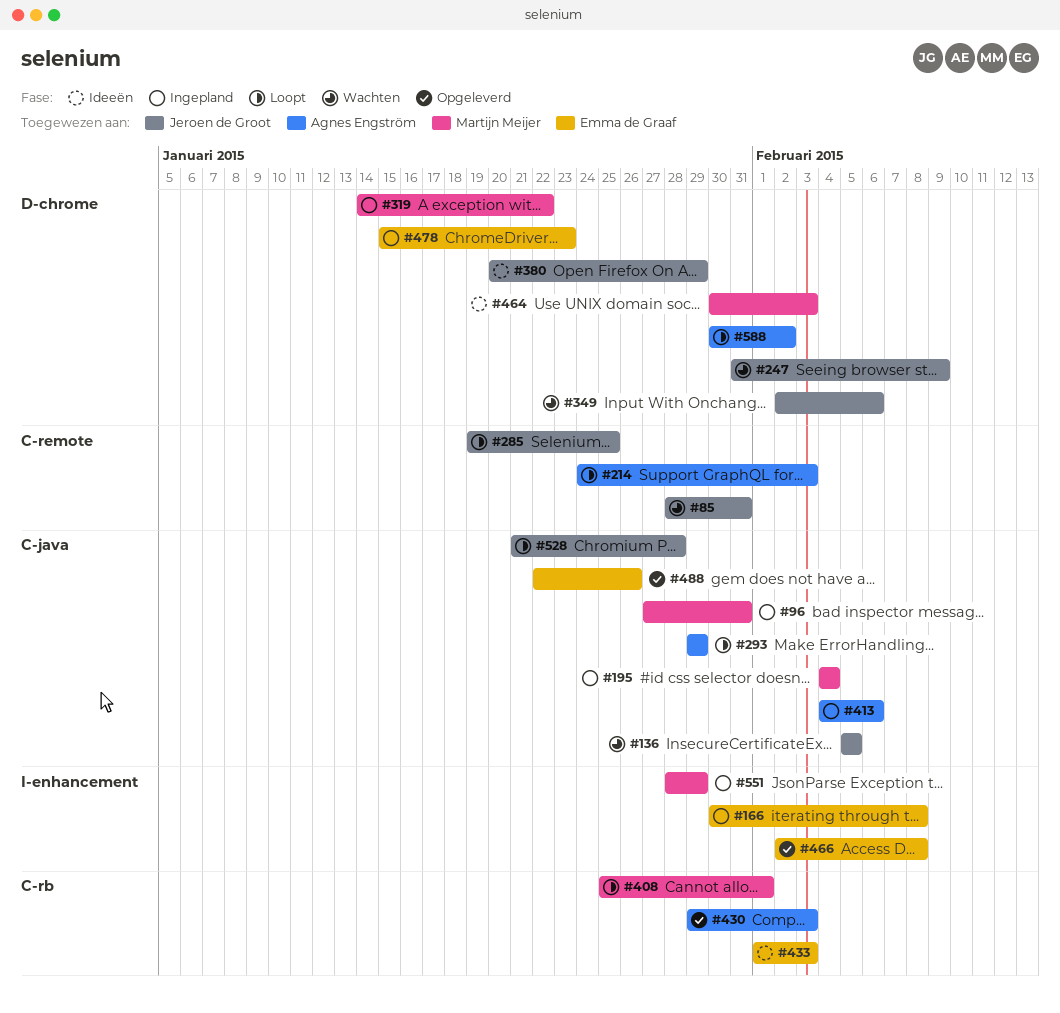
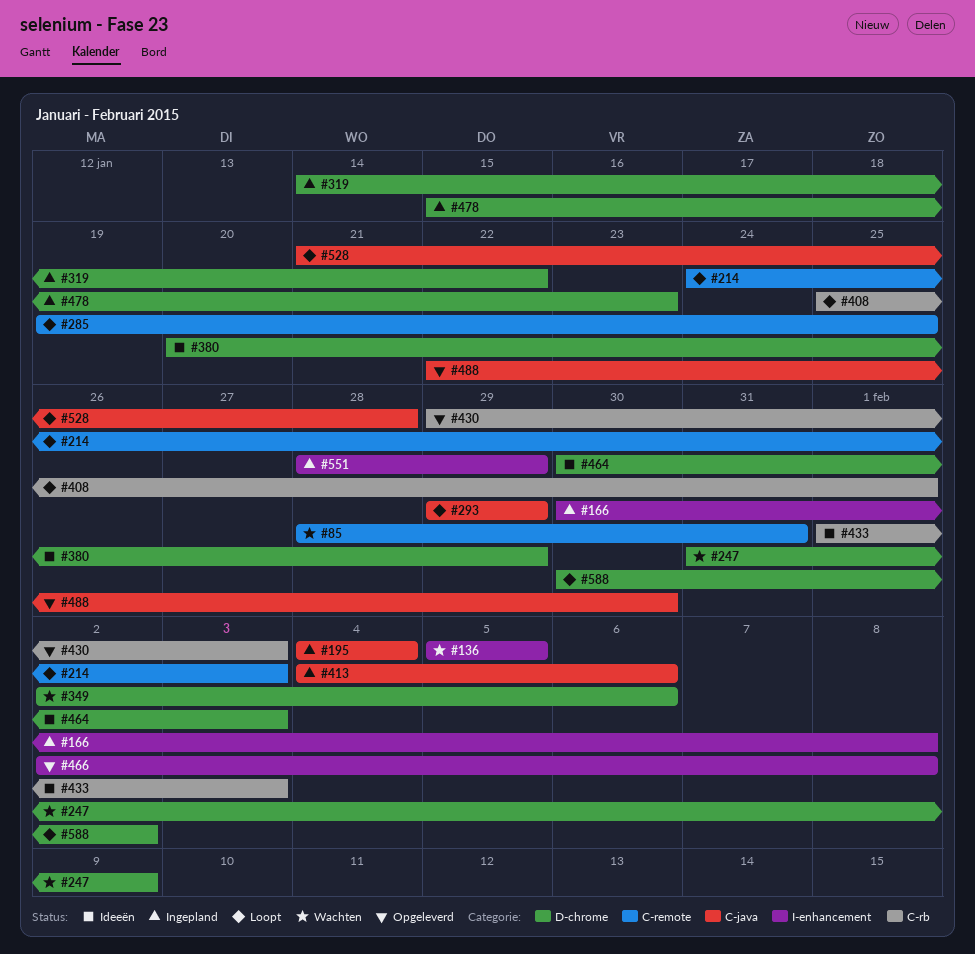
#96: present -> none
#136, label: C-java -> I-enhancement
#488, due: Jan 26 -> Jan 30

